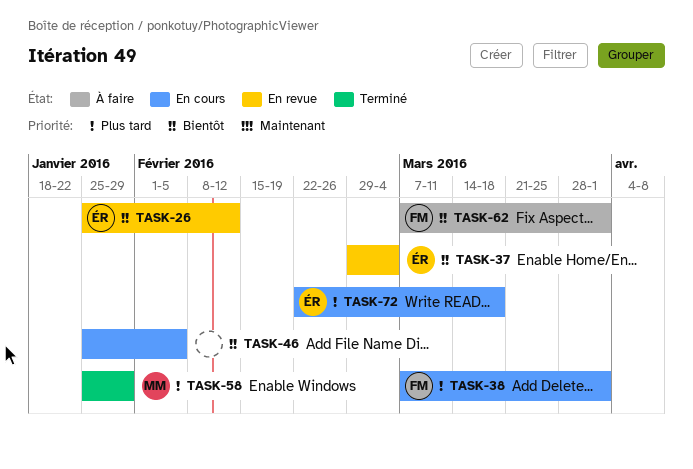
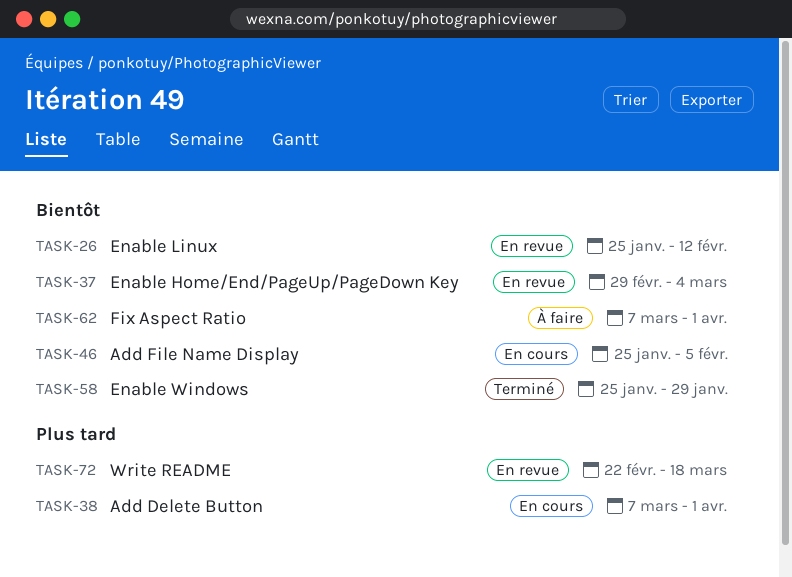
TASK-58, priority: Plus tard -> Bientôt
TASK-72, status: En cours -> En revue

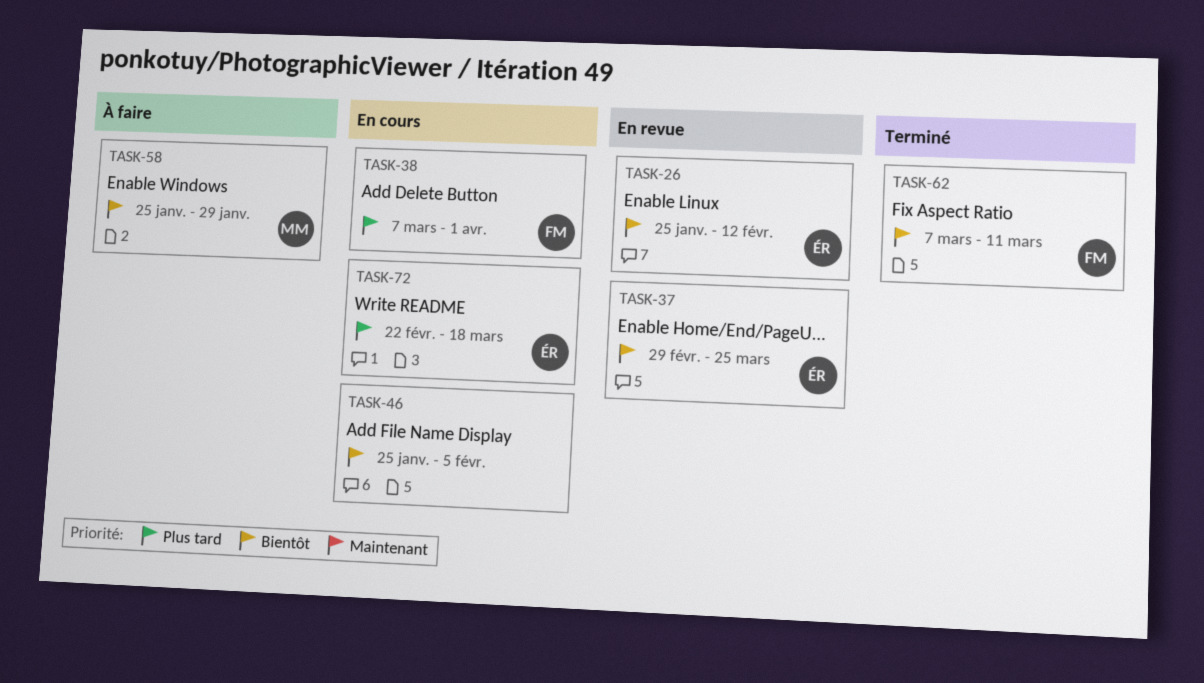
TASK-37, due: Mar 4 -> Mar 25
TASK-58, status: Terminé -> À faire
TASK-62, status: À faire -> Terminé
TASK-62, due: Apr 1 -> Mar 11
TASK-72, status: En revue -> En cours

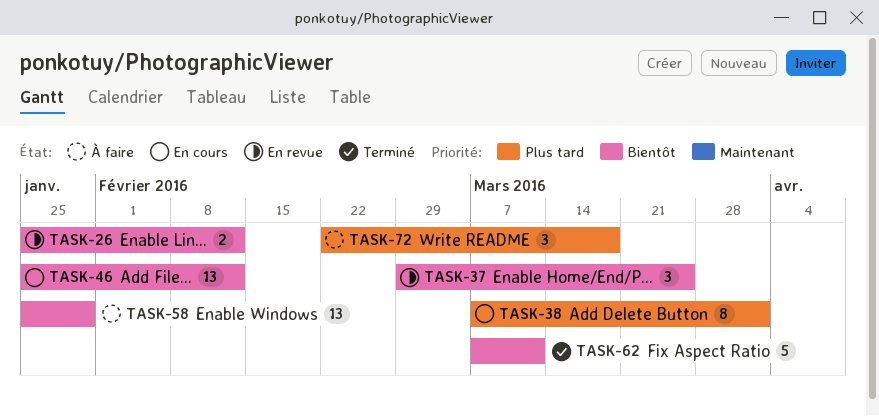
TASK-46, due: Feb 5 -> Feb 12
TASK-72, status: En cours -> À faire

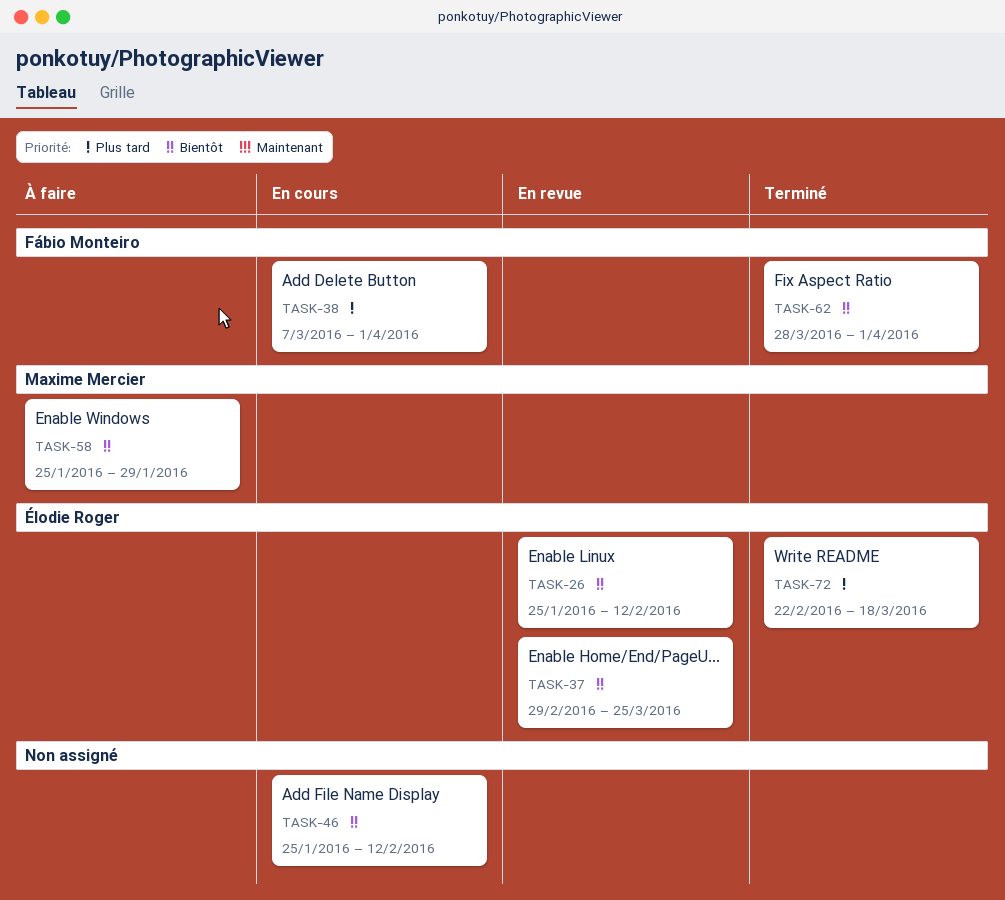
TASK-62, start: Mar 7 -> Mar 28
TASK-62, due: Mar 11 -> Apr 1
TASK-72, status: À faire -> Terminé

